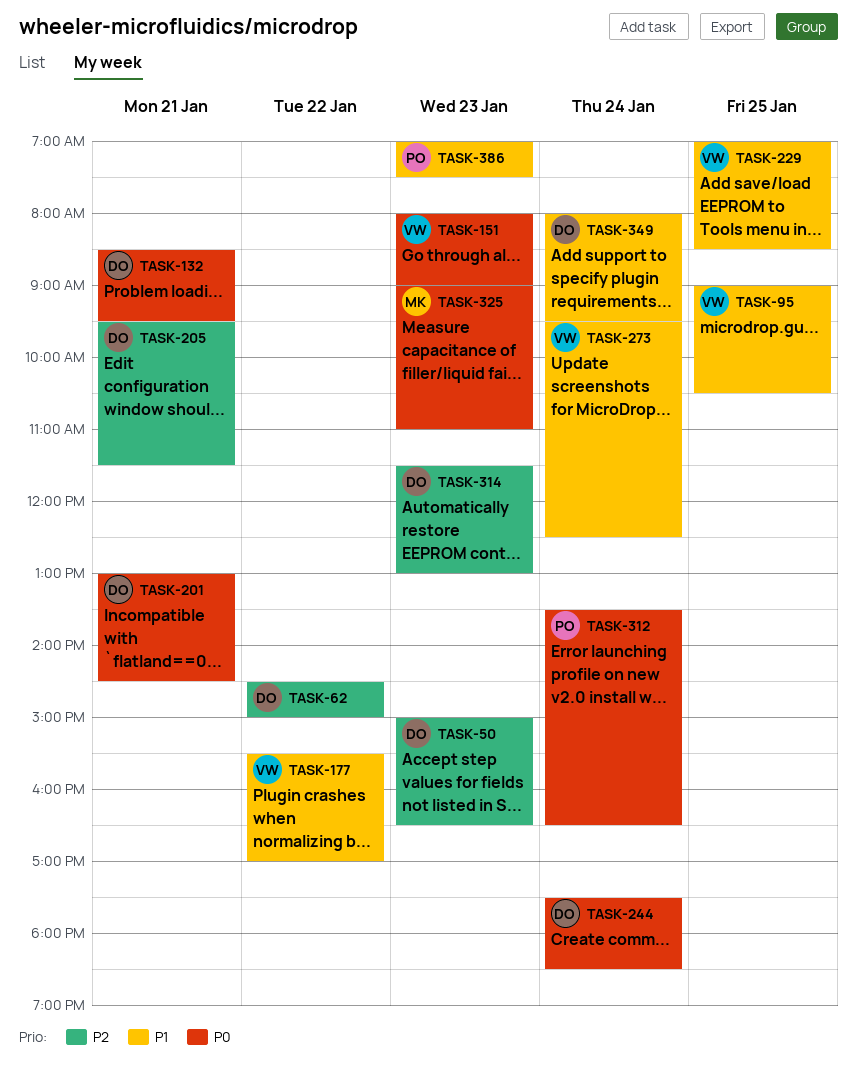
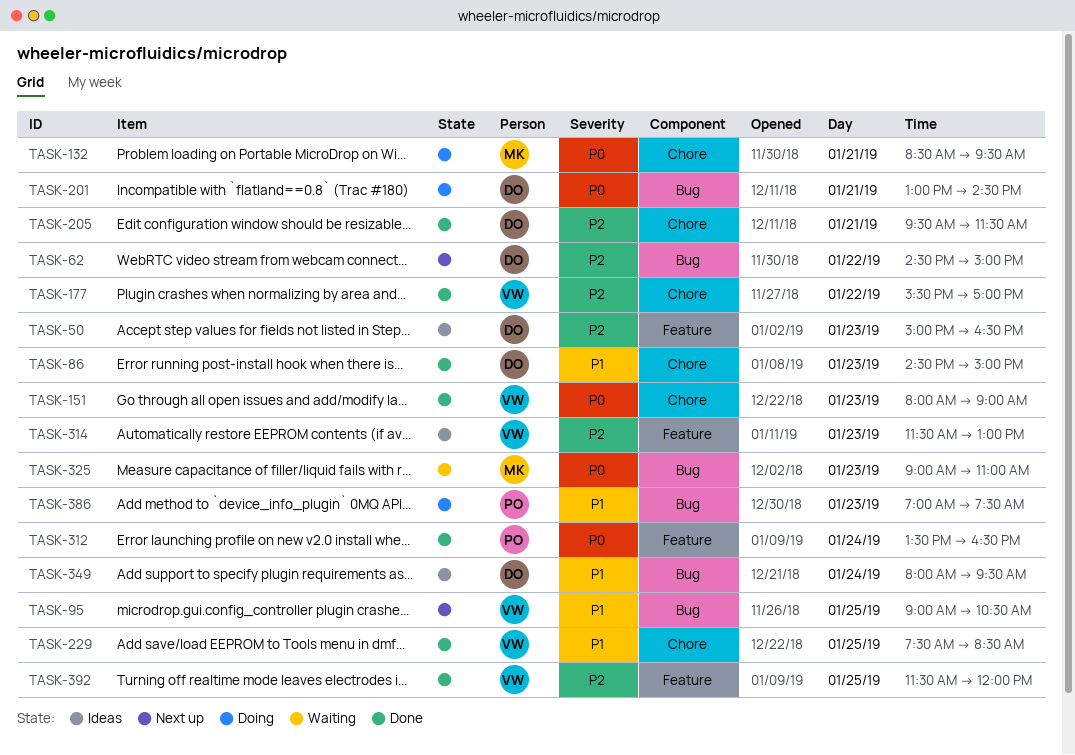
TASK-86: none -> present
TASK-132, owner: DO -> MK
TASK-177, priority: P1 -> P2
TASK-229, begins: 07:00 -> 07:30
TASK-244: present -> none
TASK-273: present -> none
TASK-314, owner: DO -> VW
TASK-392: none -> present

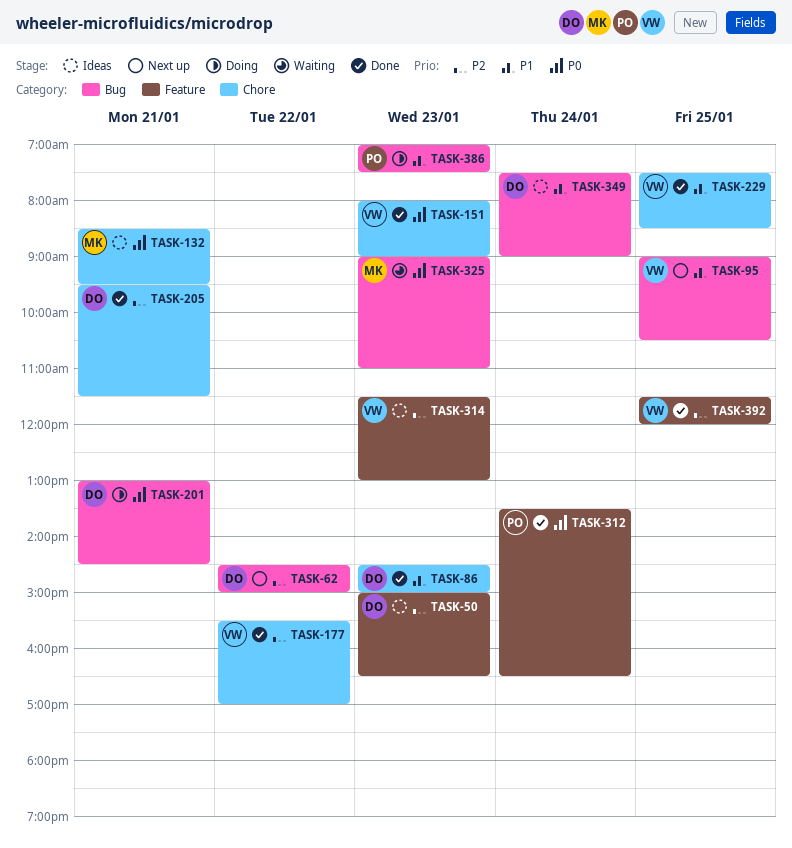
TASK-132, status: Doing -> Ideas
TASK-349, begins: 08:00 -> 07:30
TASK-349, ends: 09:30 -> 09:00

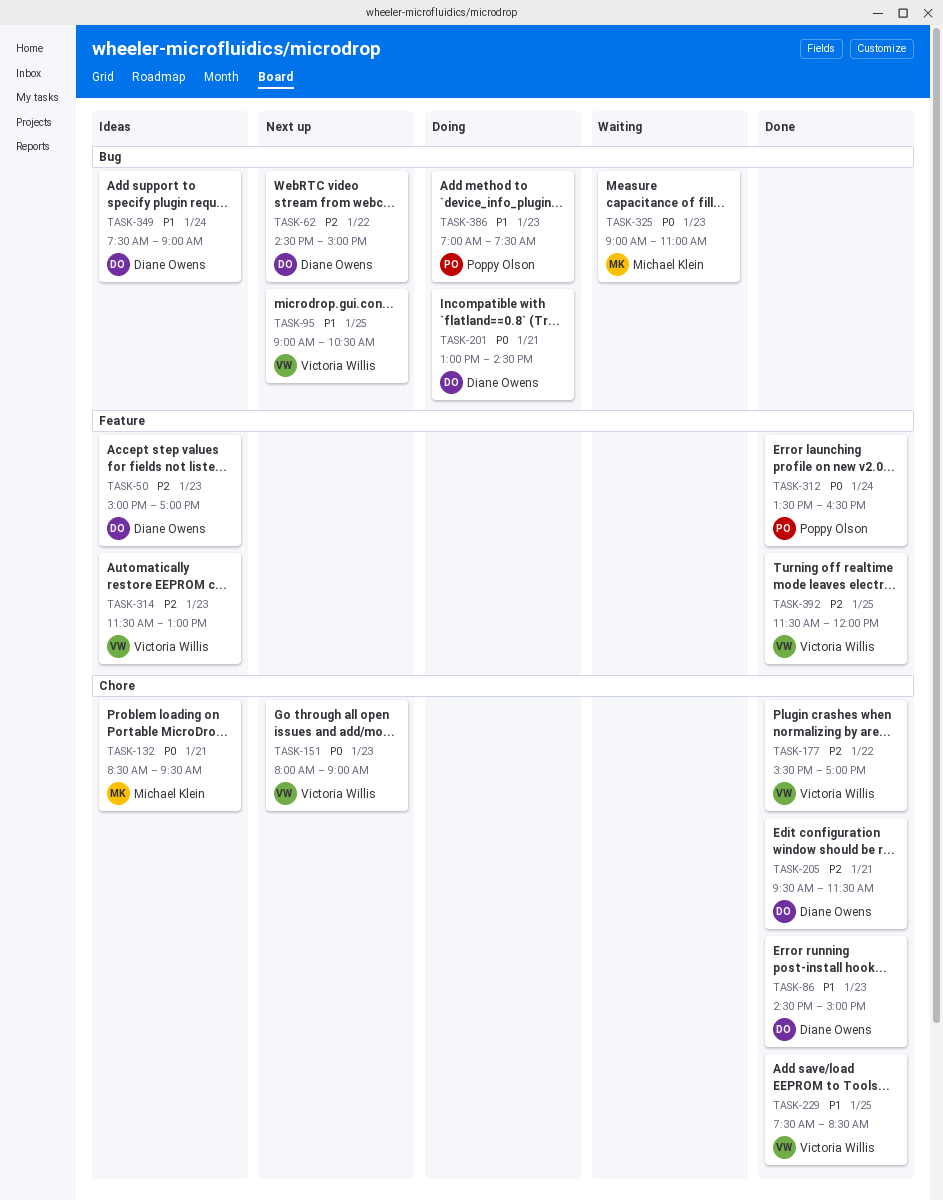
TASK-50, ends: 16:30 -> 17:00
TASK-151, status: Done -> Next up

